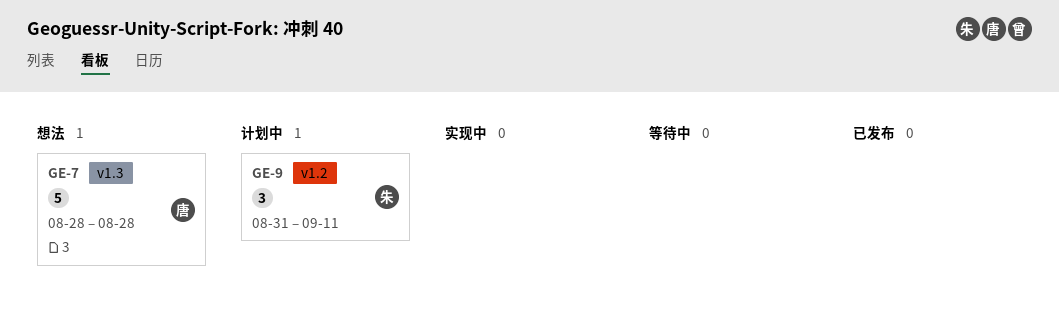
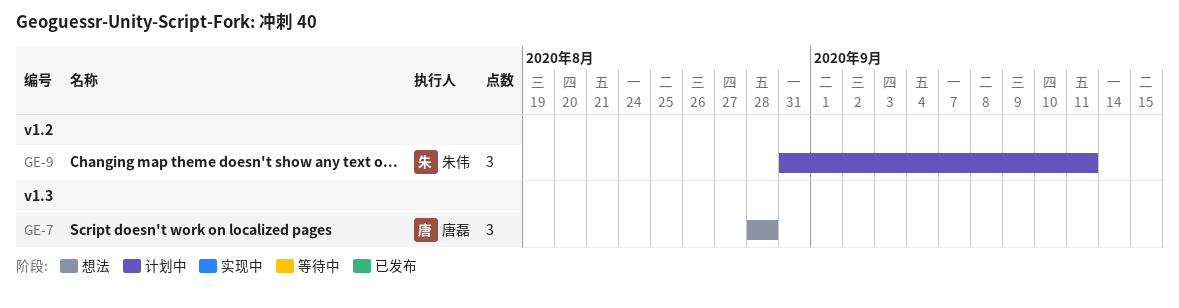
GE-7, estimate: 5 -> 3

